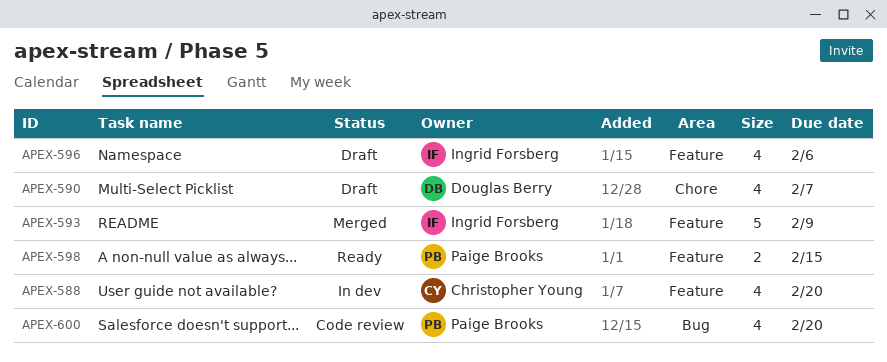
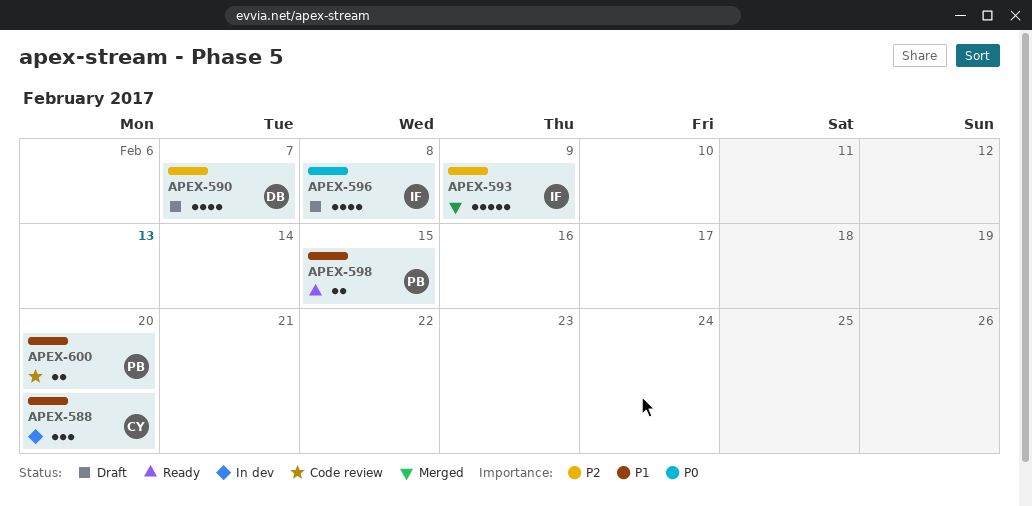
APEX-588, estimate: 4 -> 3
APEX-596, due: Feb 6 -> Feb 8
APEX-600, estimate: 4 -> 2

